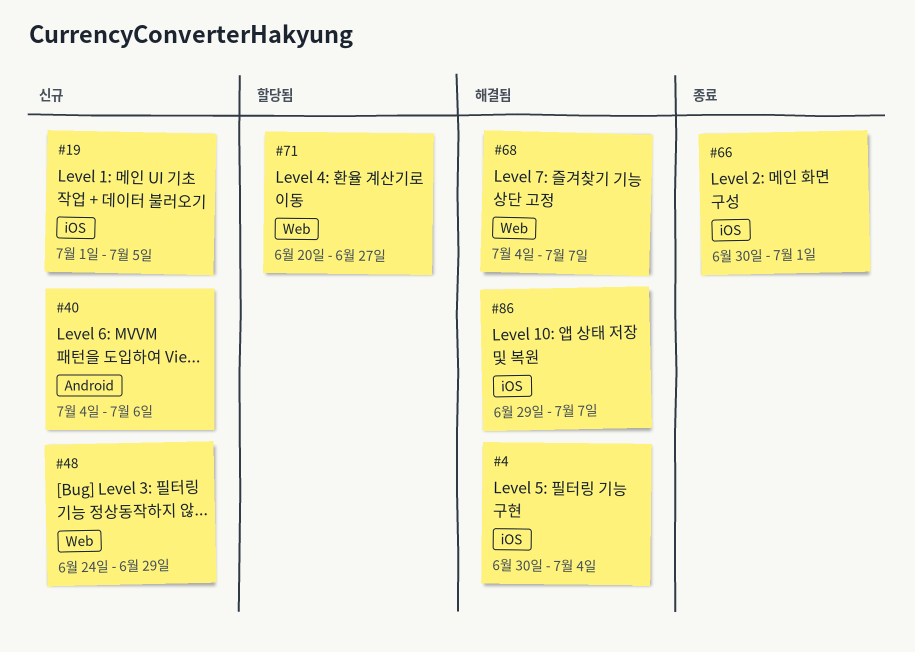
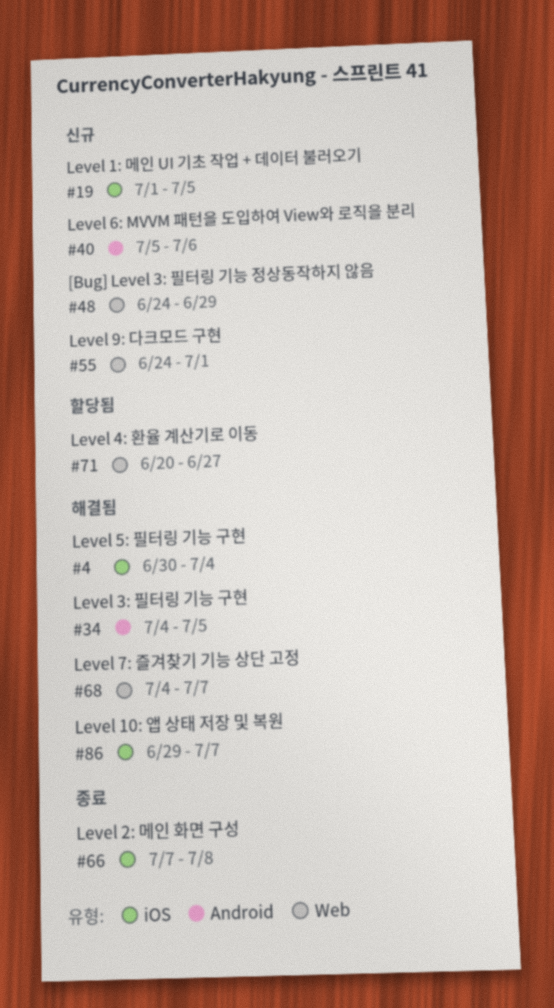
#34: none -> present
#40, start: Jul 4 -> Jul 5
#55: none -> present
#66, start: Jun 30 -> Jul 7
#66, due: Jul 1 -> Jul 8

